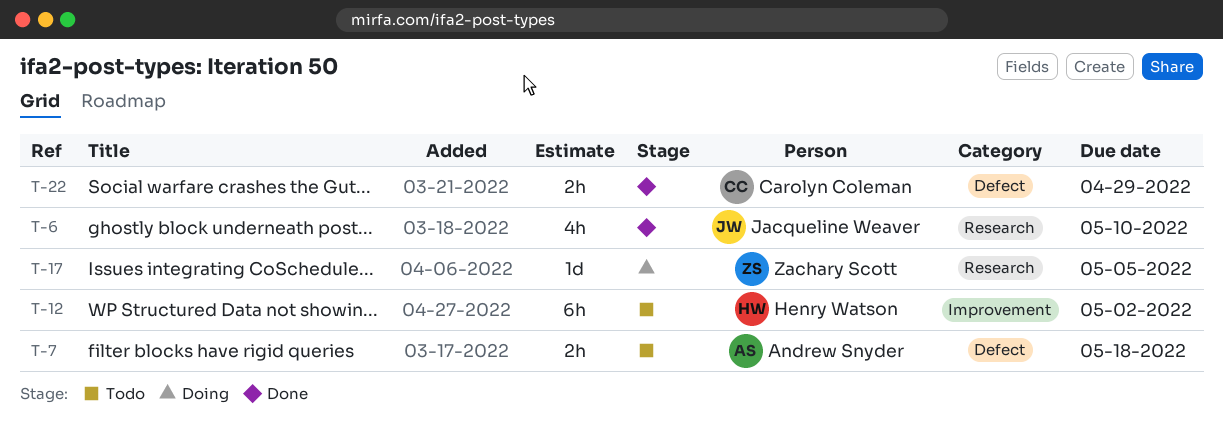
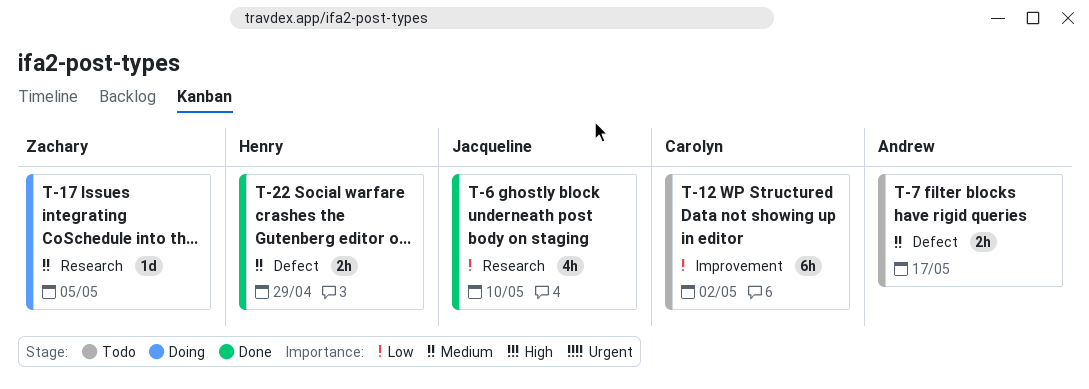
T-7, due: May 18 -> May 17
T-12, owner: Henry Watson -> Carolyn Coleman
T-22, owner: Carolyn Coleman -> Henry Watson

